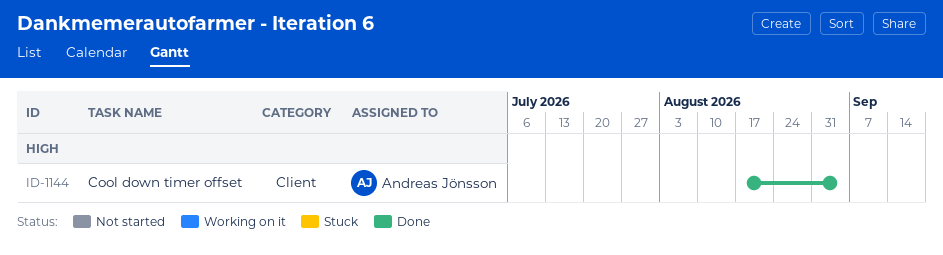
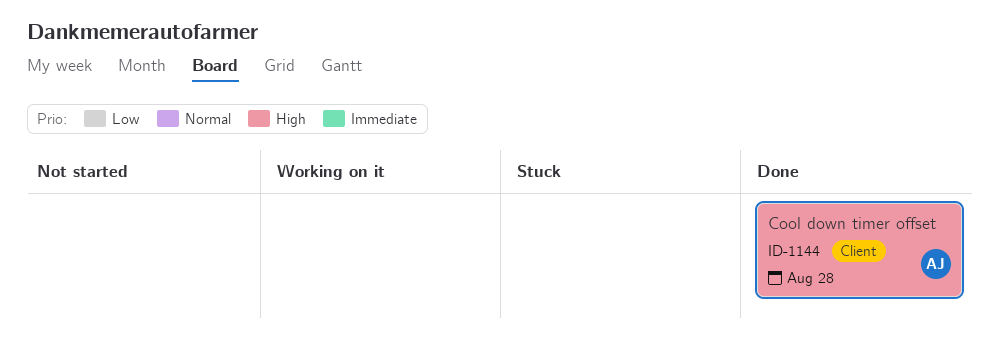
ID-1144, due: Sep 4 -> Aug 28

